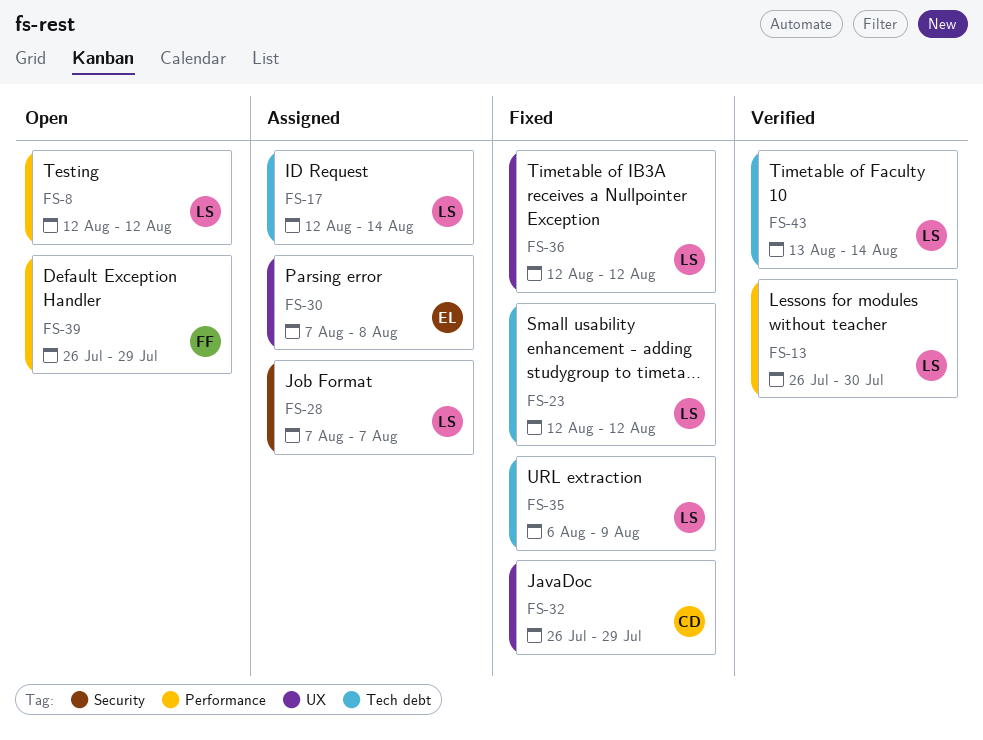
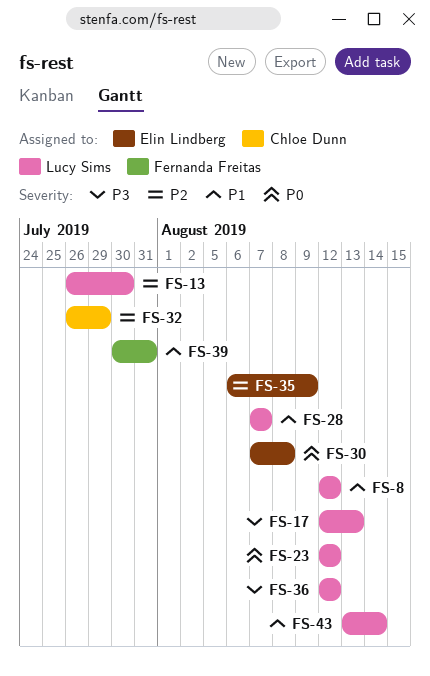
FS-17, due: Aug 14 -> Aug 13
FS-35, owner: Lucy Sims -> Elin Lindberg
FS-39, start: Jul 26 -> Jul 30
FS-39, due: Jul 29 -> Jul 31

